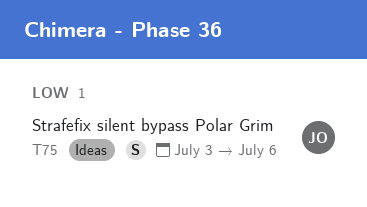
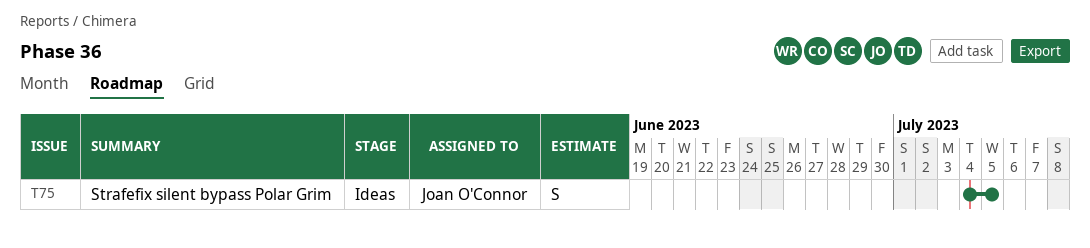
T75, start: Jul 3 -> Jul 4
T75, due: Jul 6 -> Jul 5

